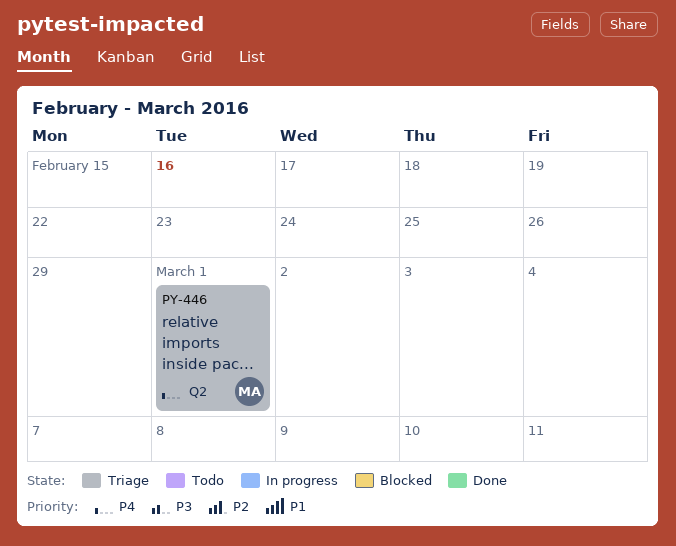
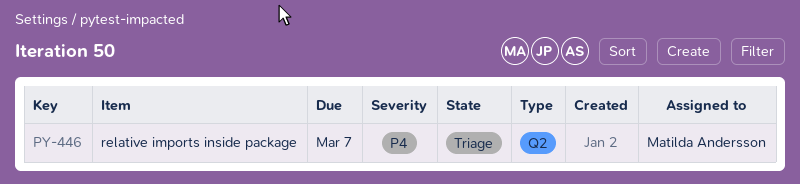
PY-446, due: Mar 1 -> Mar 7

